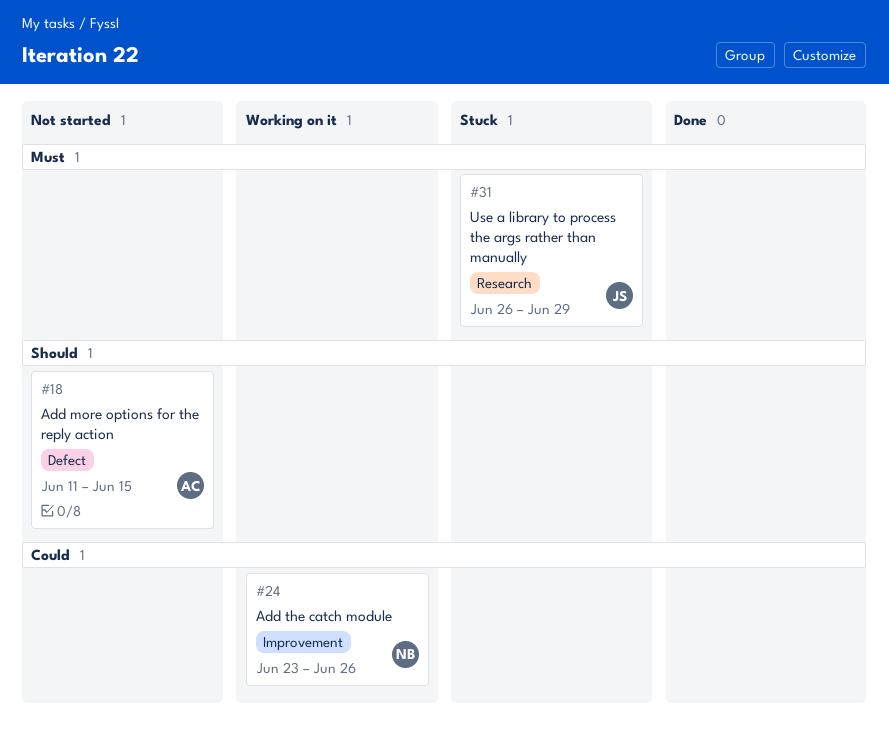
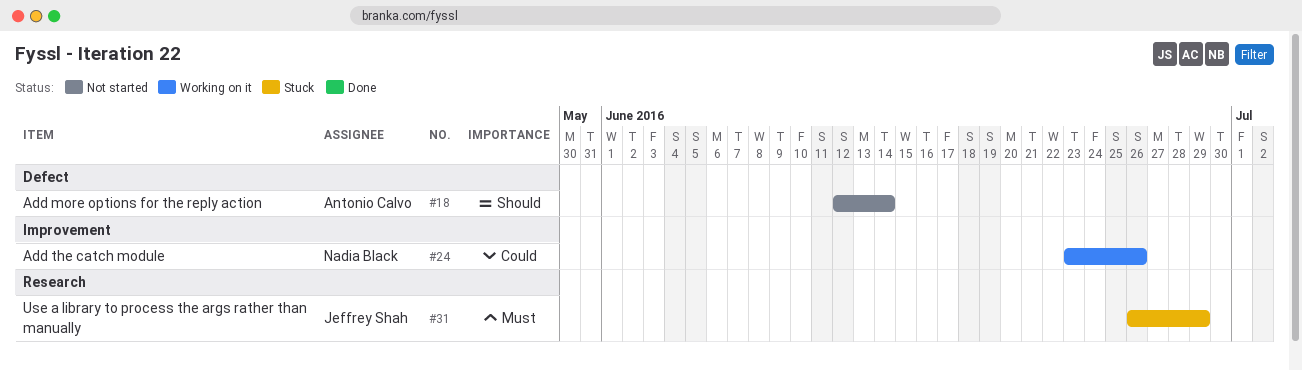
#18, start: Jun 11 -> Jun 12
#18, due: Jun 15 -> Jun 14

